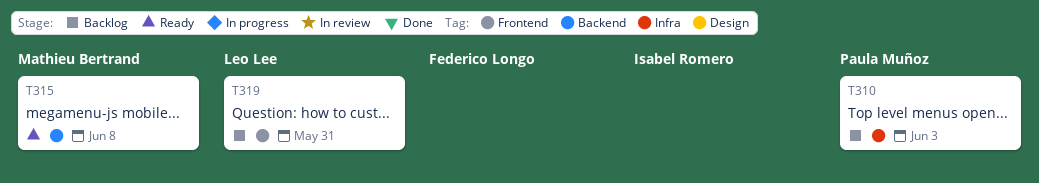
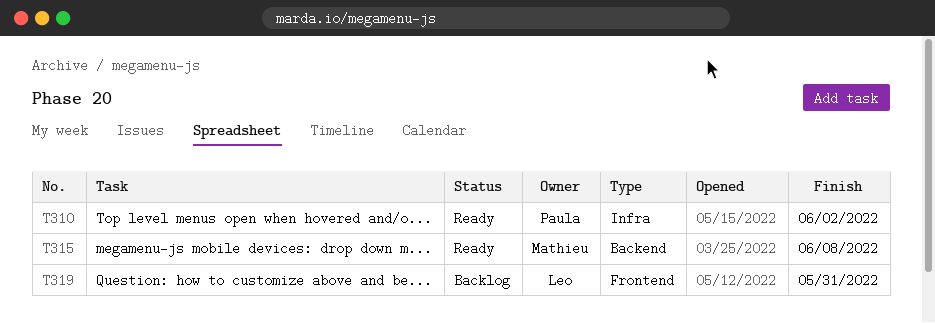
T310, status: Backlog -> Ready
T310, due: Jun 3 -> Jun 2

